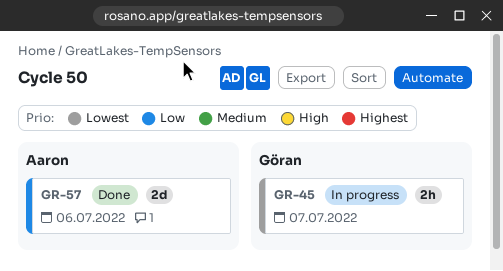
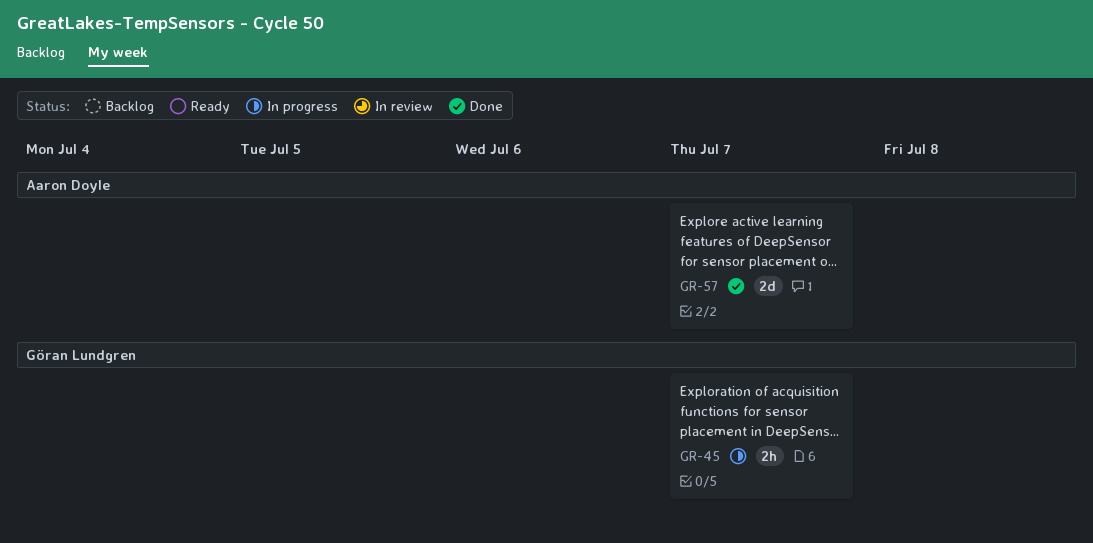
GR-57, due: Jul 6 -> Jul 7

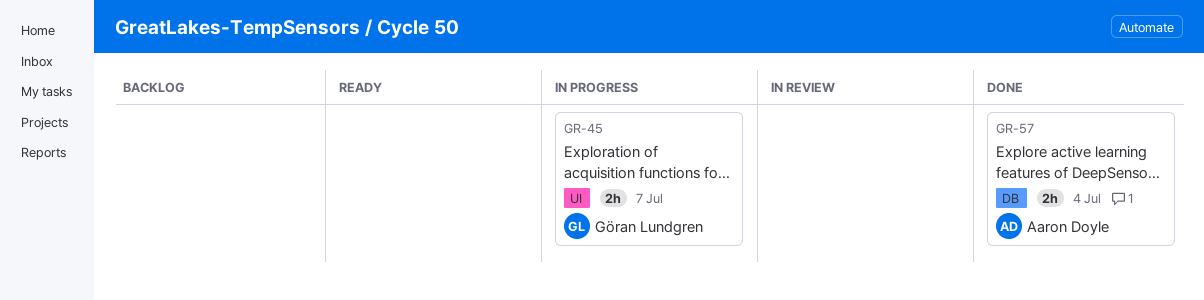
GR-57, estimate: 2d -> 2h
GR-57, due: Jul 7 -> Jul 4

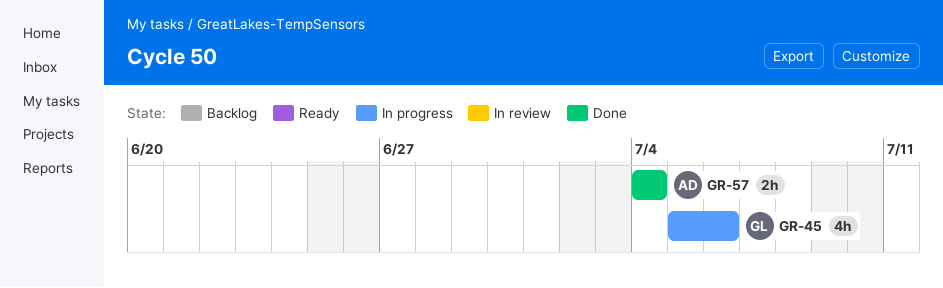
GR-45, estimate: 2h -> 4h
GR-45, due: Jul 7 -> Jul 6

